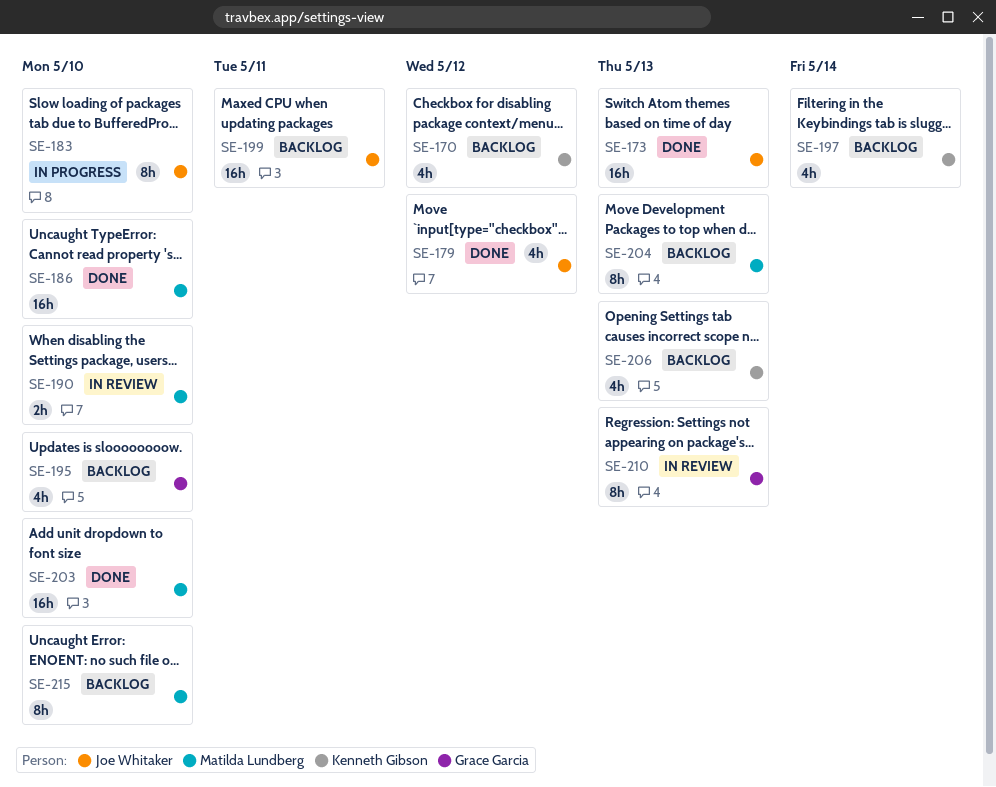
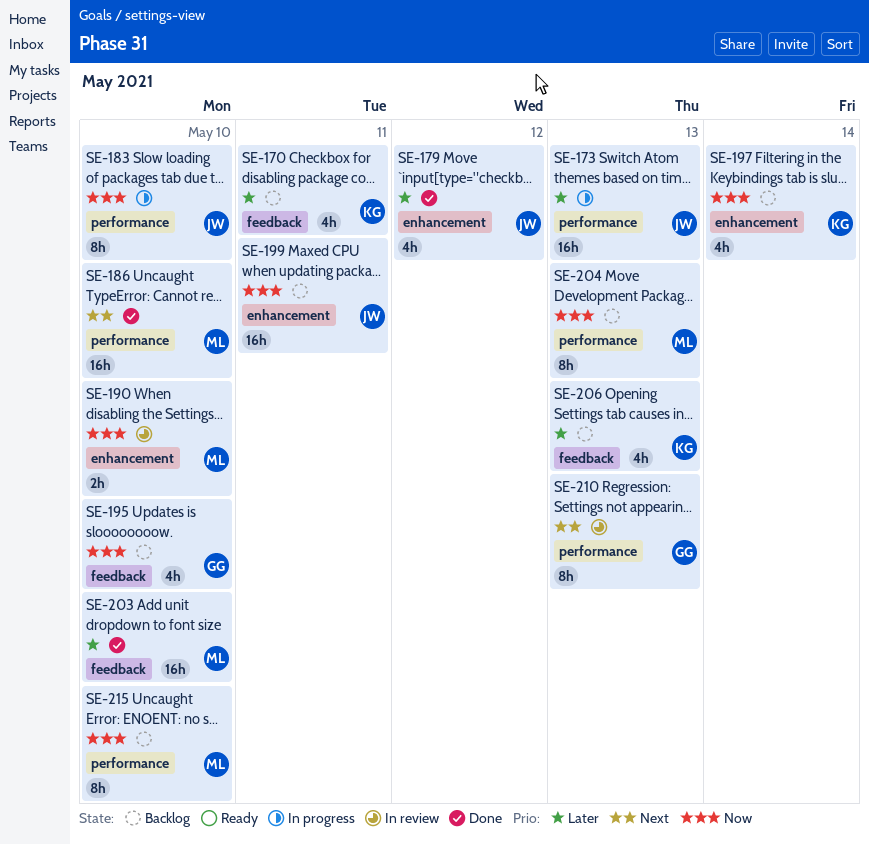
SE-170, due: May 12 -> May 11
SE-173, status: Done -> In progress

